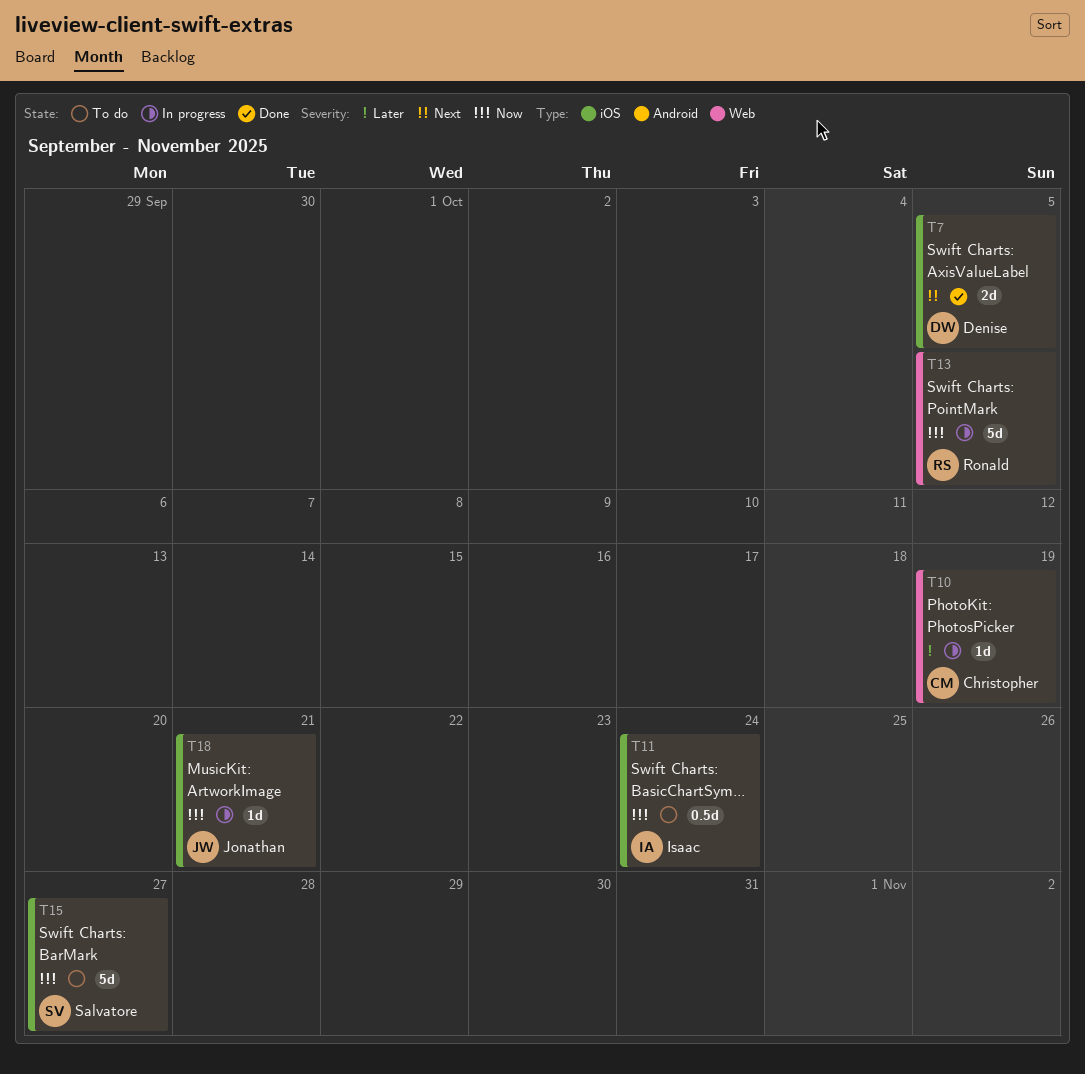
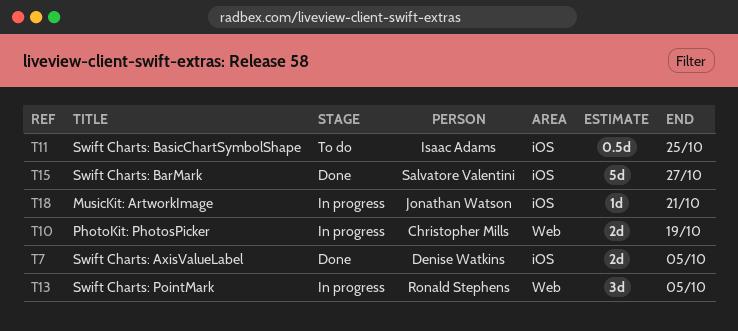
T10, estimate: 1d -> 2d
T11, due: Oct 24 -> Oct 25
T13, estimate: 5d -> 3d
T15, status: To do -> Done

